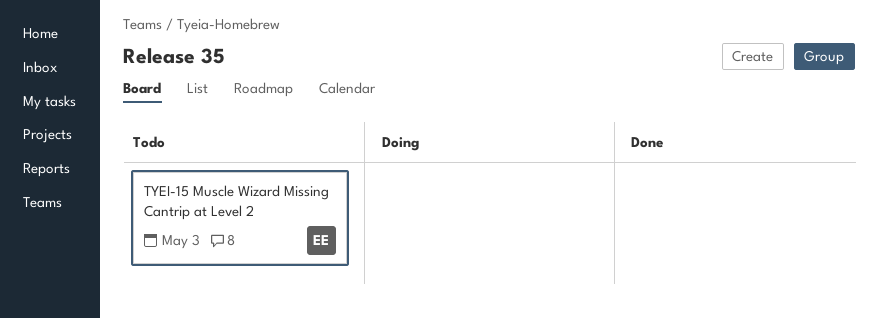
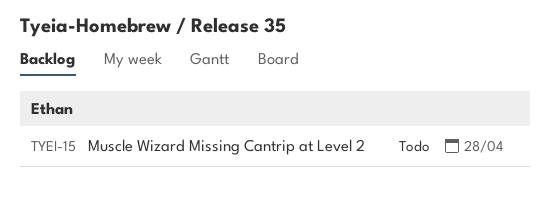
TYEI-15, due: May 3 -> Apr 28

